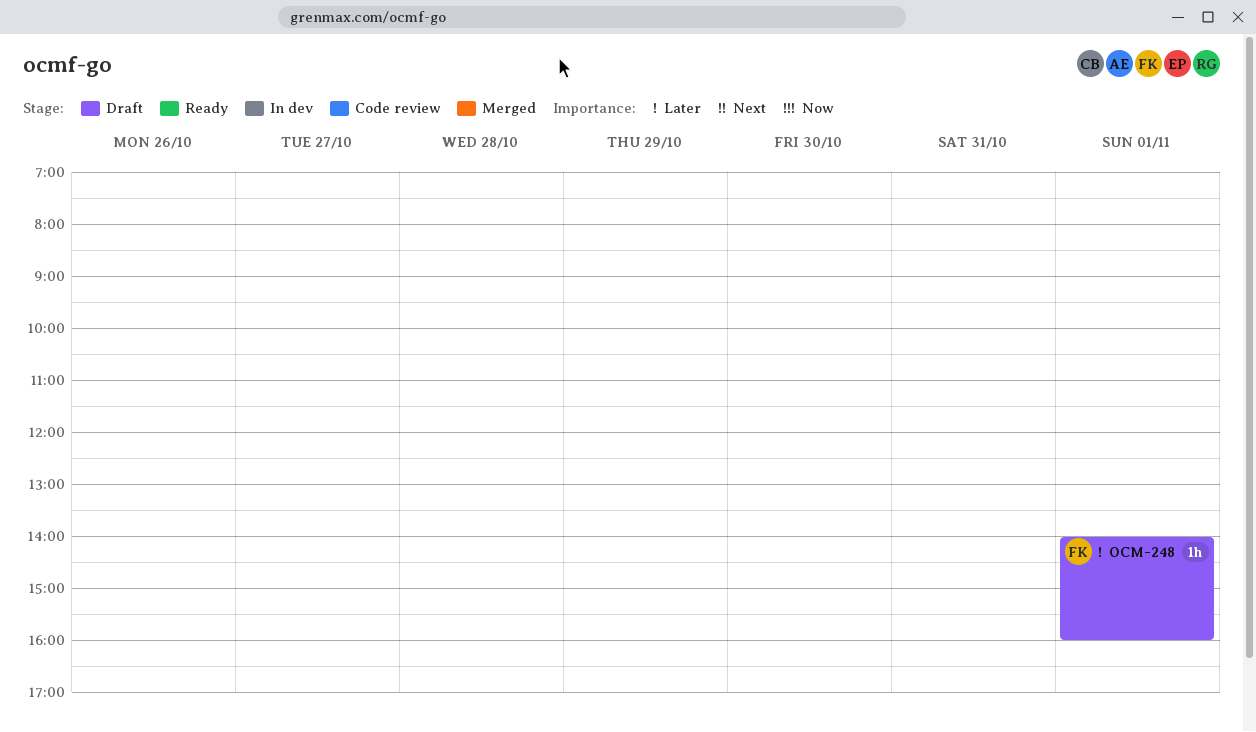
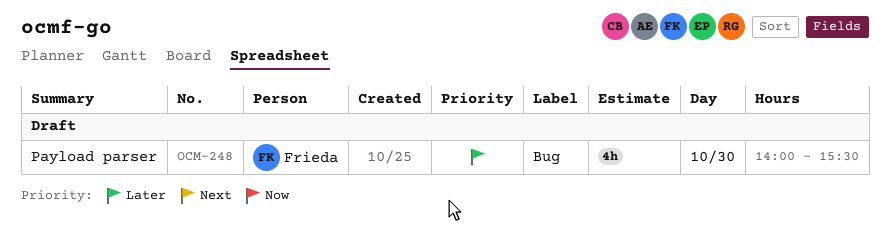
OCM-248, estimate: 1h -> 4h
OCM-248, day: Nov 1 -> Oct 30
OCM-248, ends: 16:00 -> 15:30

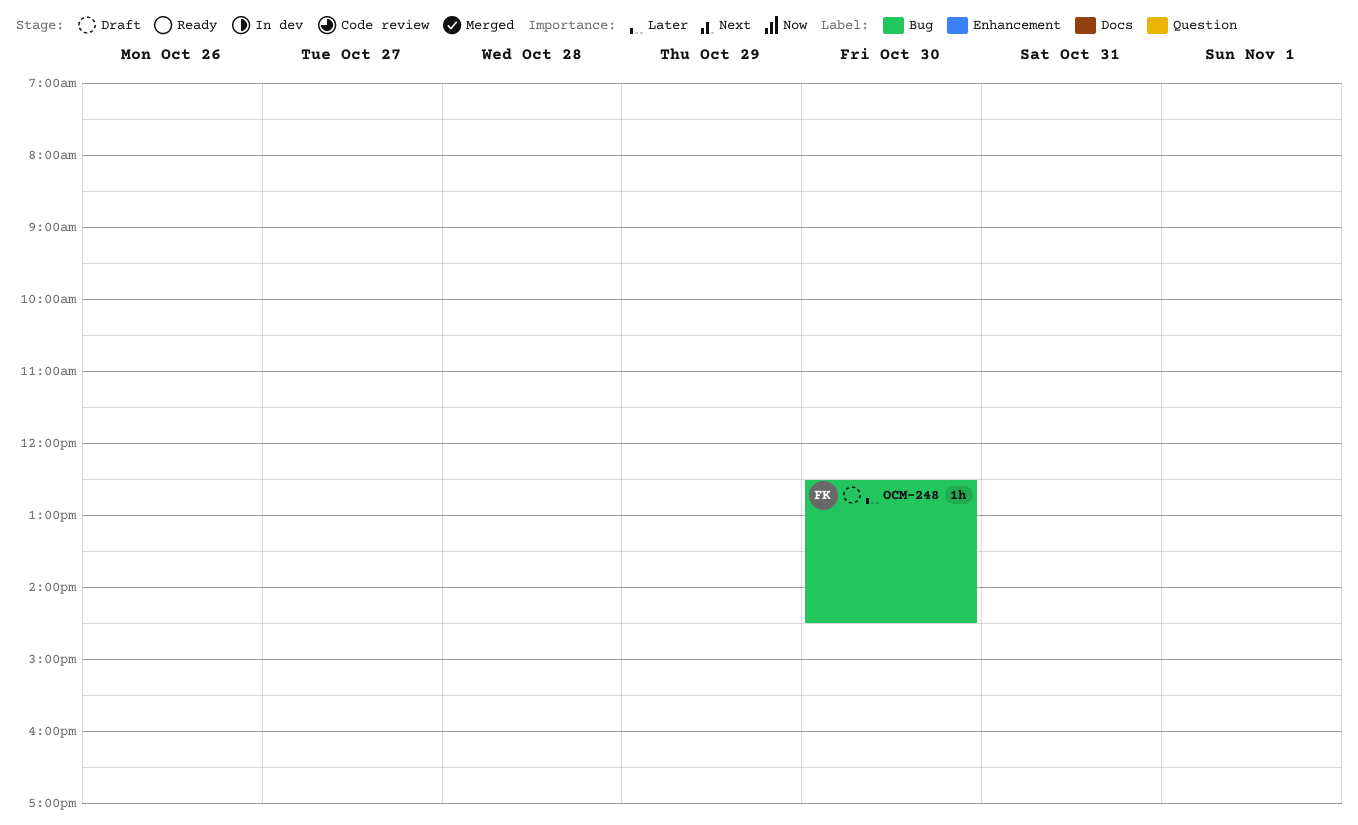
OCM-248, estimate: 4h -> 1h
OCM-248, begins: 14:00 -> 12:30
OCM-248, ends: 15:30 -> 14:30

